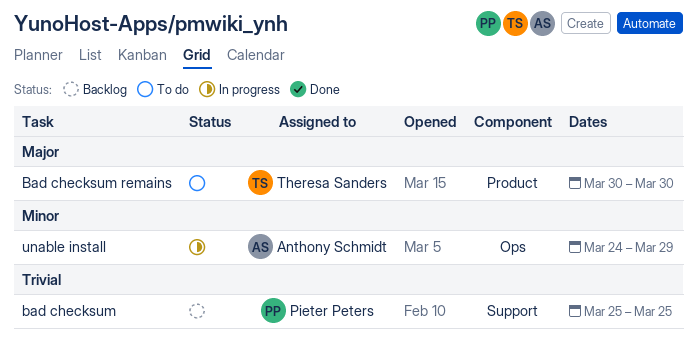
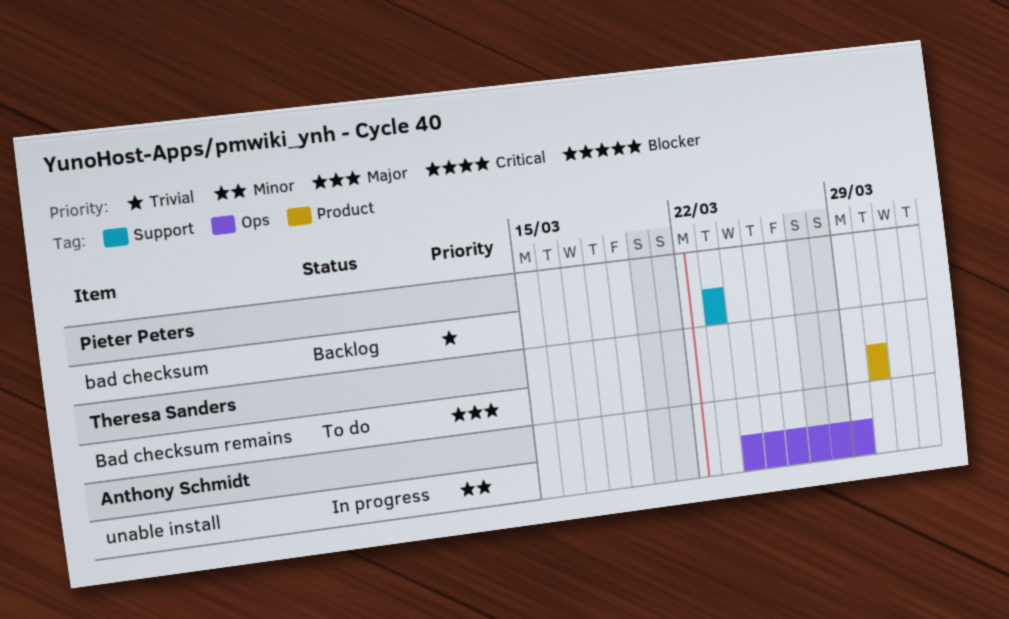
bad checksum, start: Mar 25 -> Mar 23
bad checksum, due: Mar 25 -> Mar 23

